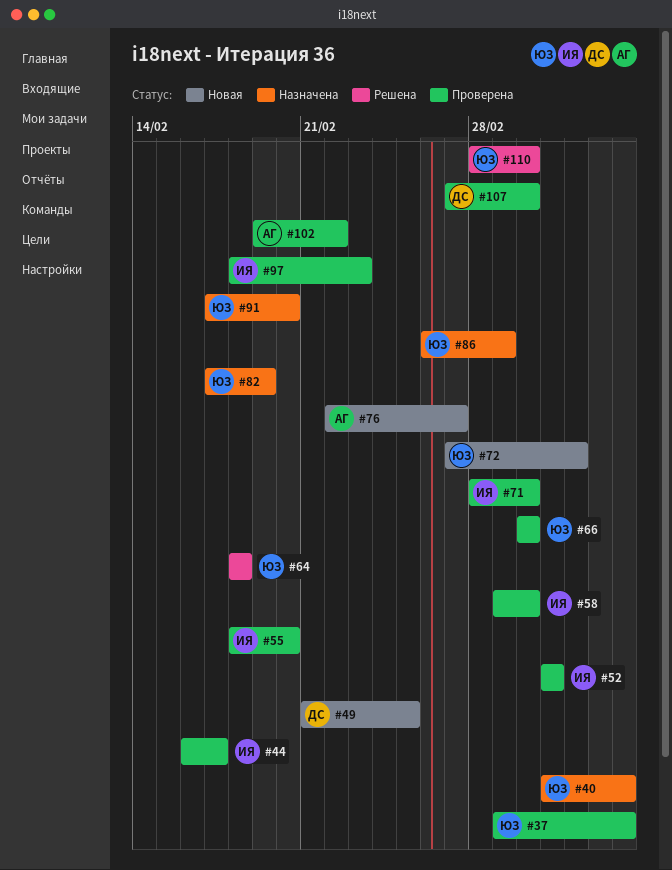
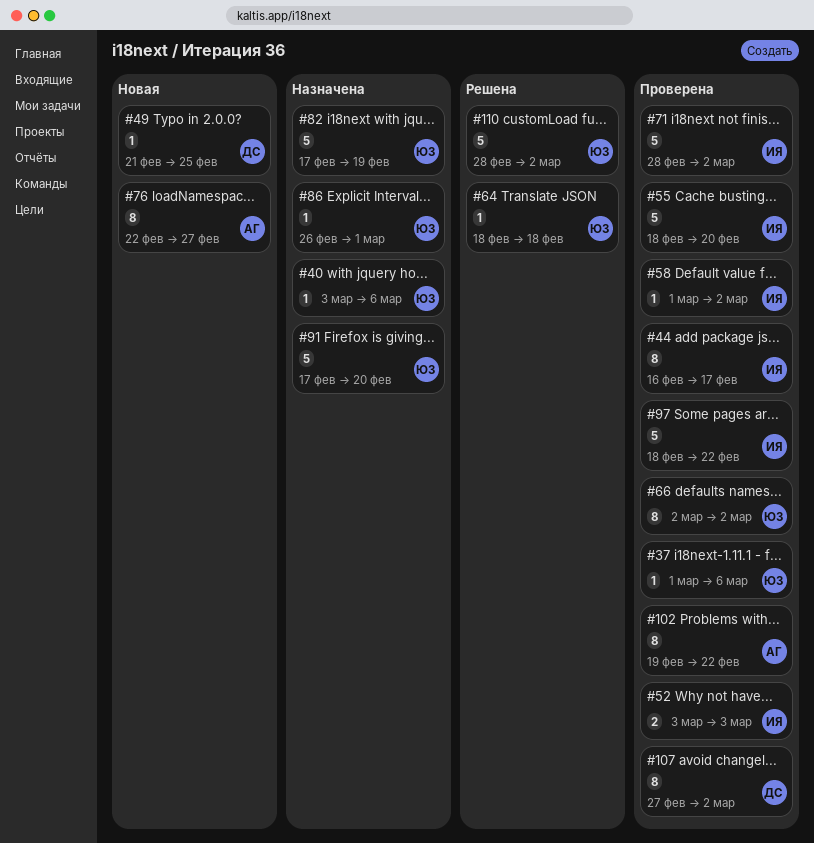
#72: present -> none
#97, due: Feb 23 -> Feb 22

